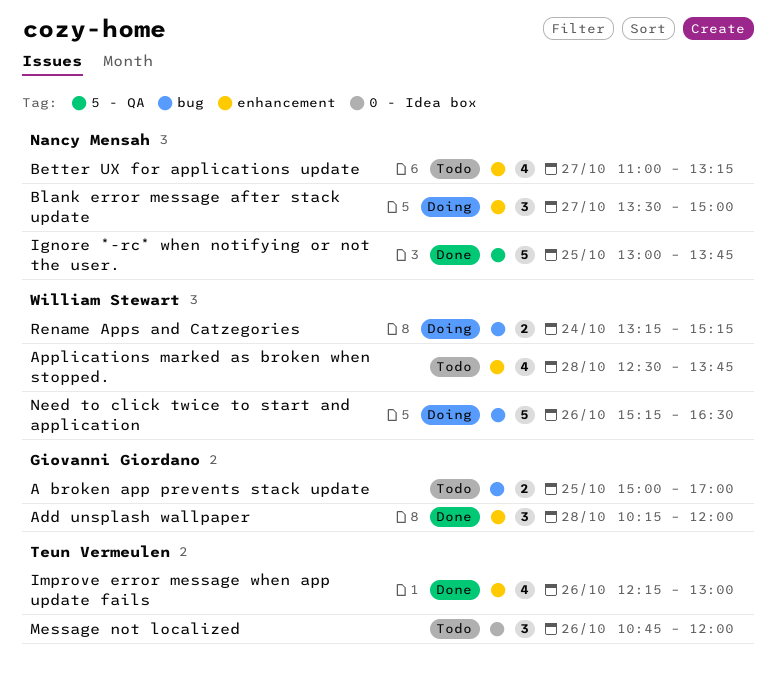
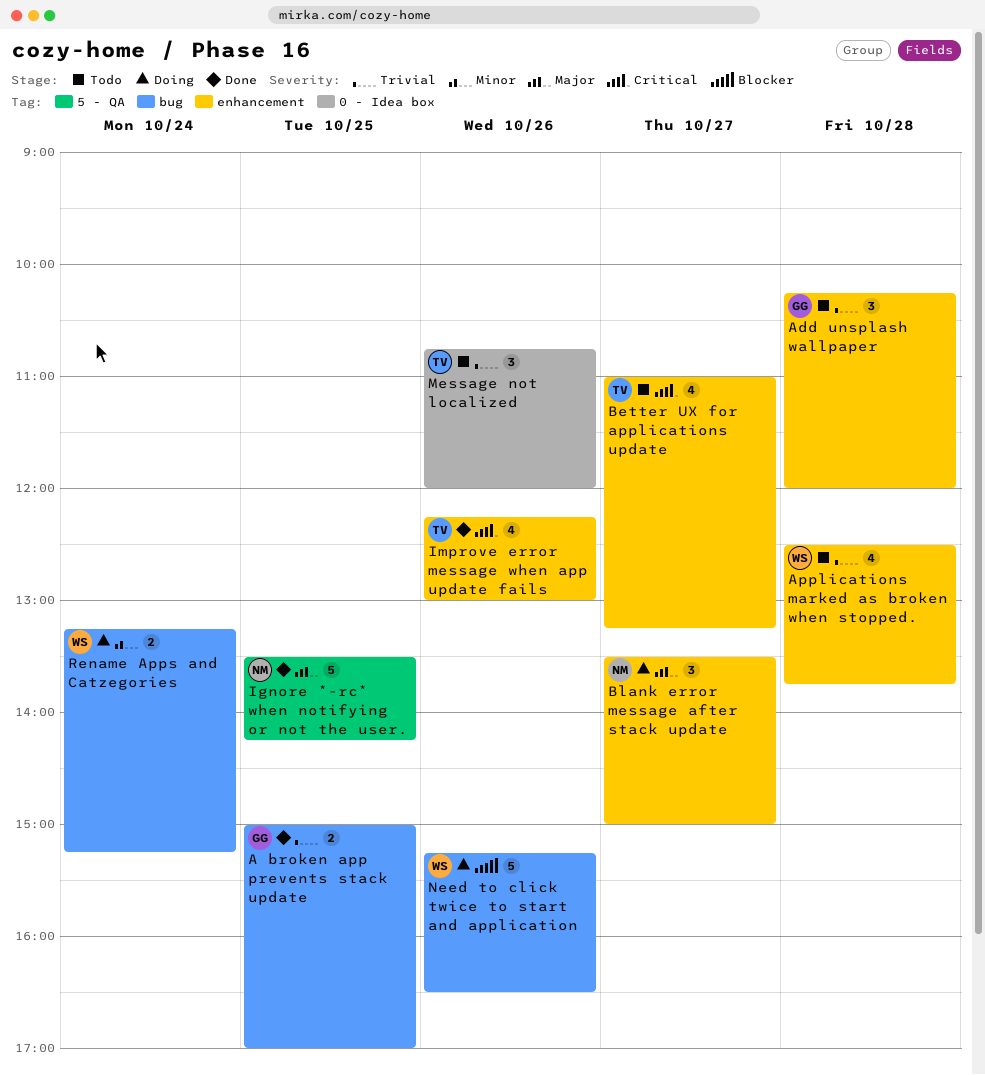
A broken app prevents stack update, status: Todo -> Done
Add unsplash wallpaper, status: Done -> Todo
Better UX for applications update, owner: Nancy Mensah -> Teun Vermeulen
Ignore *-rc* when notifying or not the user., begins: 13:00 -> 13:30
Ignore *-rc* when notifying or not the user., ends: 13:45 -> 14:15

